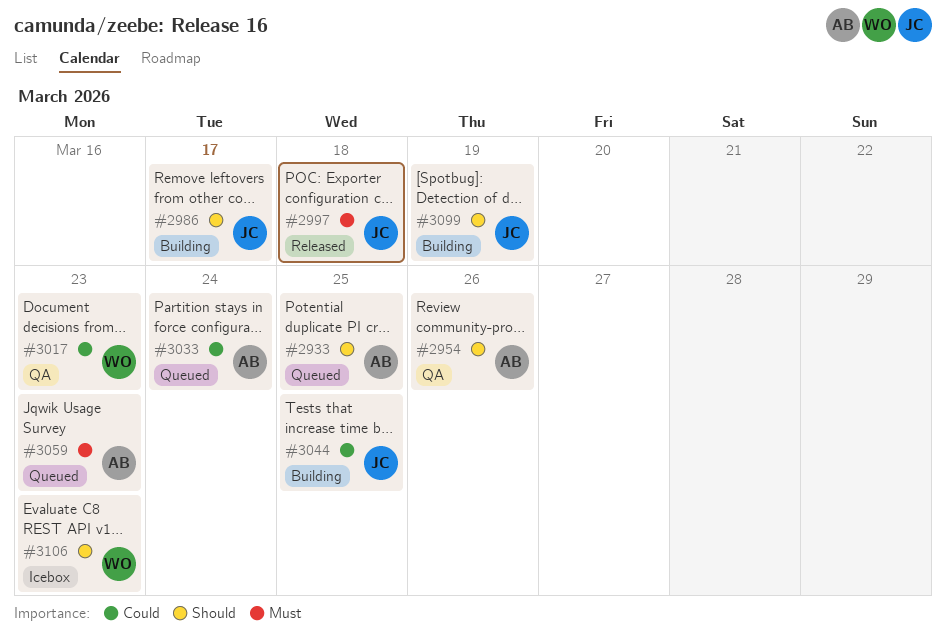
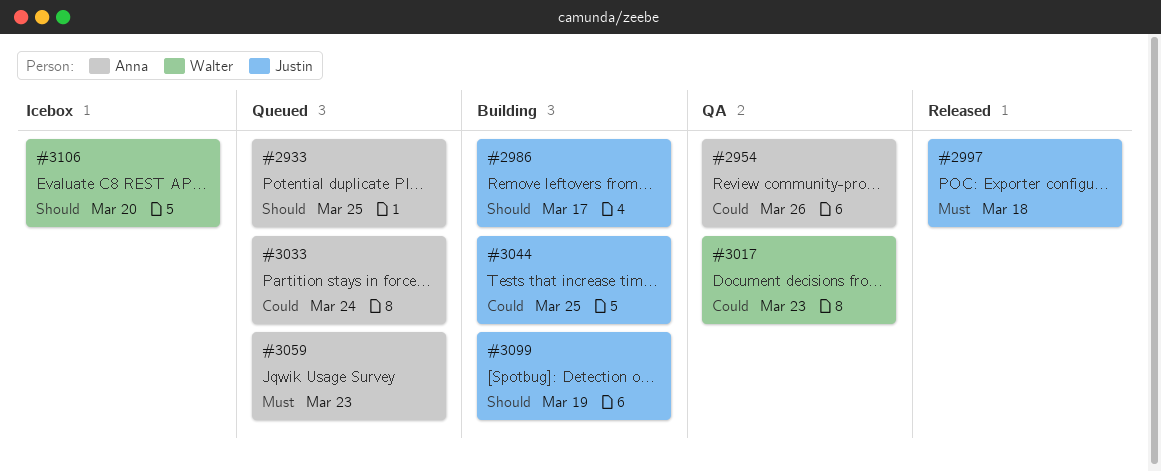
#2954, priority: Should -> Could
#3106, due: Mar 23 -> Mar 20

